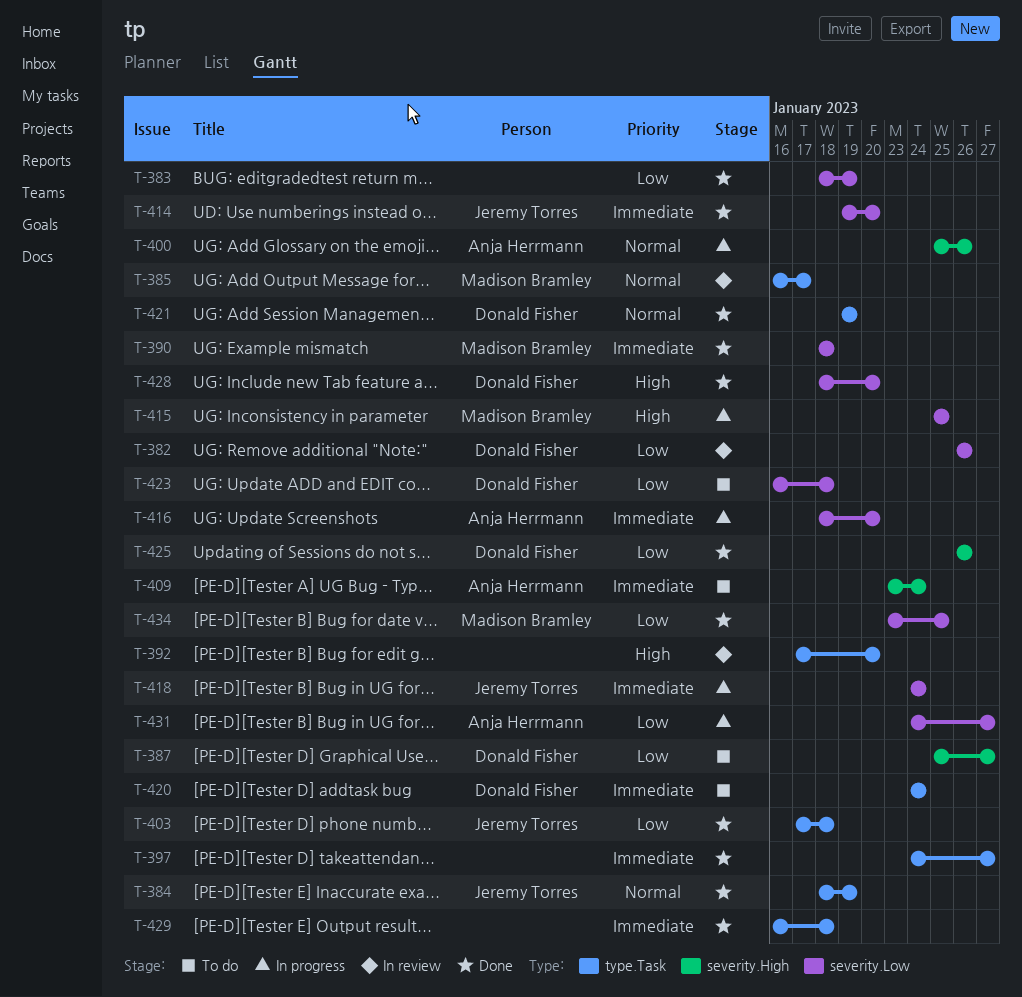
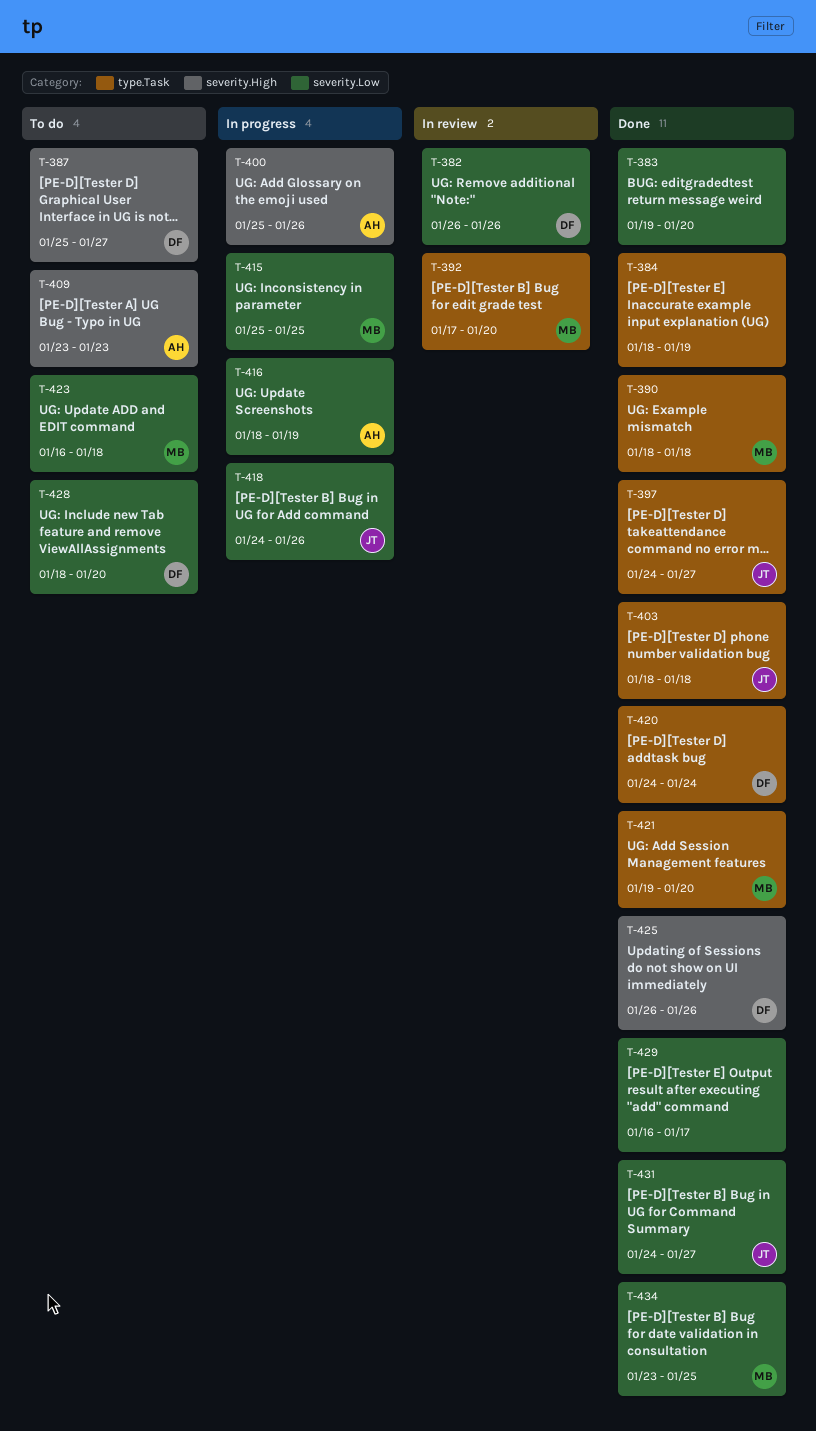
T-383, start: Jan 18 -> Jan 19
T-383, due: Jan 19 -> Jan 20
T-384, owner: Jeremy Torres -> none
T-385: present -> none
T-390, label: severity.Low -> type.Task
T-392, owner: none -> Madison Bramley
T-397, owner: none -> Jeremy Torres
T-403, start: Jan 17 -> Jan 18
T-409, due: Jan 24 -> Jan 23
T-414: present -> none
T-416, due: Jan 20 -> Jan 19
T-418, due: Jan 24 -> Jan 26
T-420, status: To do -> Done
T-421, owner: Donald Fisher -> Madison Bramley
T-421, due: Jan 19 -> Jan 20
T-423, owner: Donald Fisher -> Madison Bramley
T-428, status: Done -> To do
T-429, label: type.Task -> severity.Low
T-429, due: Jan 18 -> Jan 17
T-431, status: In progress -> Done
T-431, owner: Anja Herrmann -> Jeremy Torres

